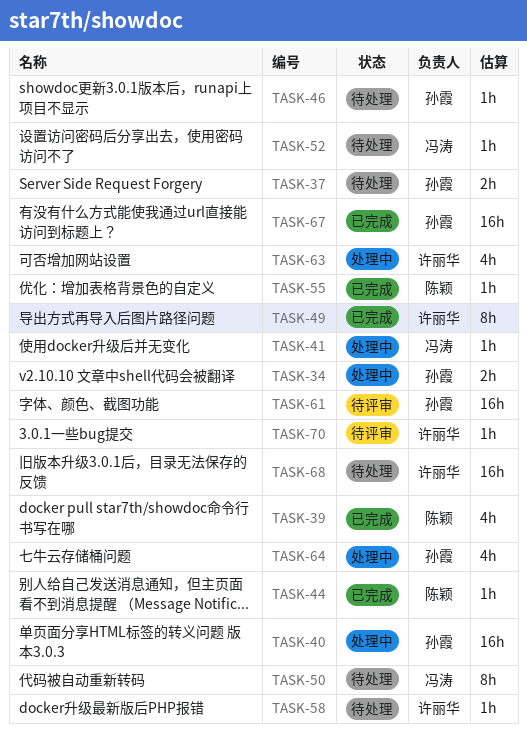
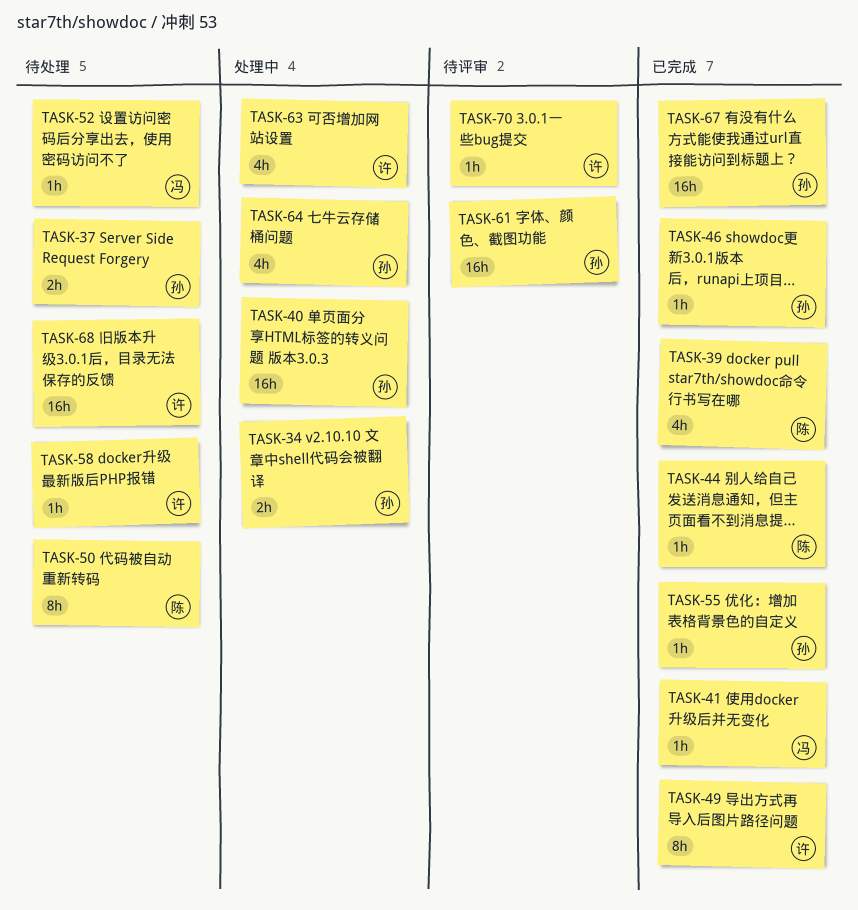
TASK-41, status: 处理中 -> 已完成
TASK-46, status: 待处理 -> 已完成
TASK-50, owner: 冯涛 -> 陈颖
TASK-55, owner: 陈颖 -> 孙霞

